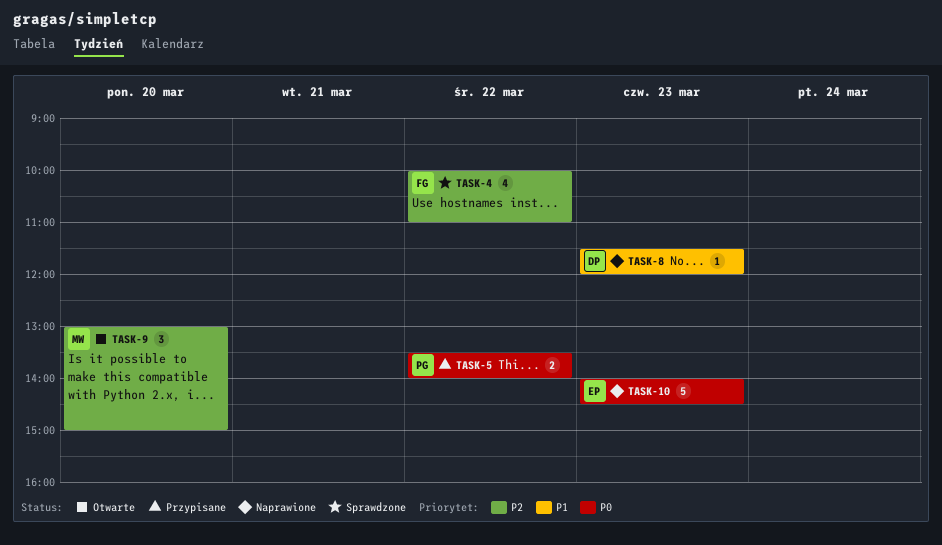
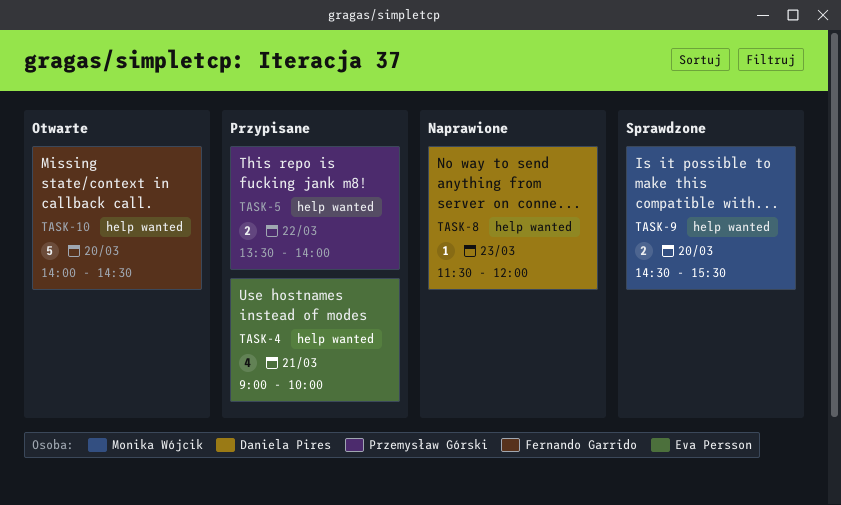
TASK-4, status: Sprawdzone -> Przypisane
TASK-4, owner: Fernando Garrido -> Eva Persson
TASK-4, day: Mar 22 -> Mar 21
TASK-4, begins: 10:00 -> 09:00
TASK-4, ends: 11:00 -> 10:00
TASK-9, status: Otwarte -> Sprawdzone
TASK-9, estimate: 3 -> 2
TASK-9, begins: 13:00 -> 14:30
TASK-9, ends: 15:00 -> 15:30
TASK-10, status: Naprawione -> Otwarte
TASK-10, owner: Eva Persson -> Fernando Garrido
TASK-10, day: Mar 23 -> Mar 20

